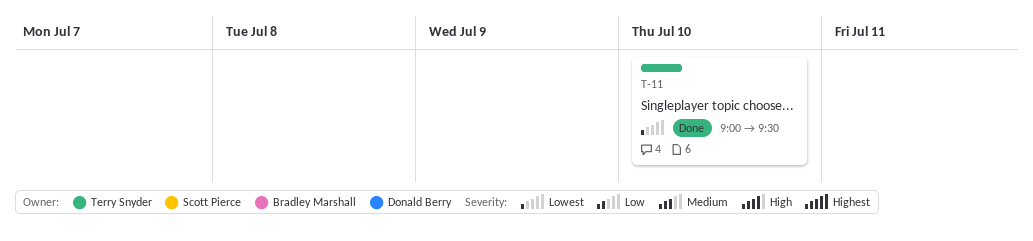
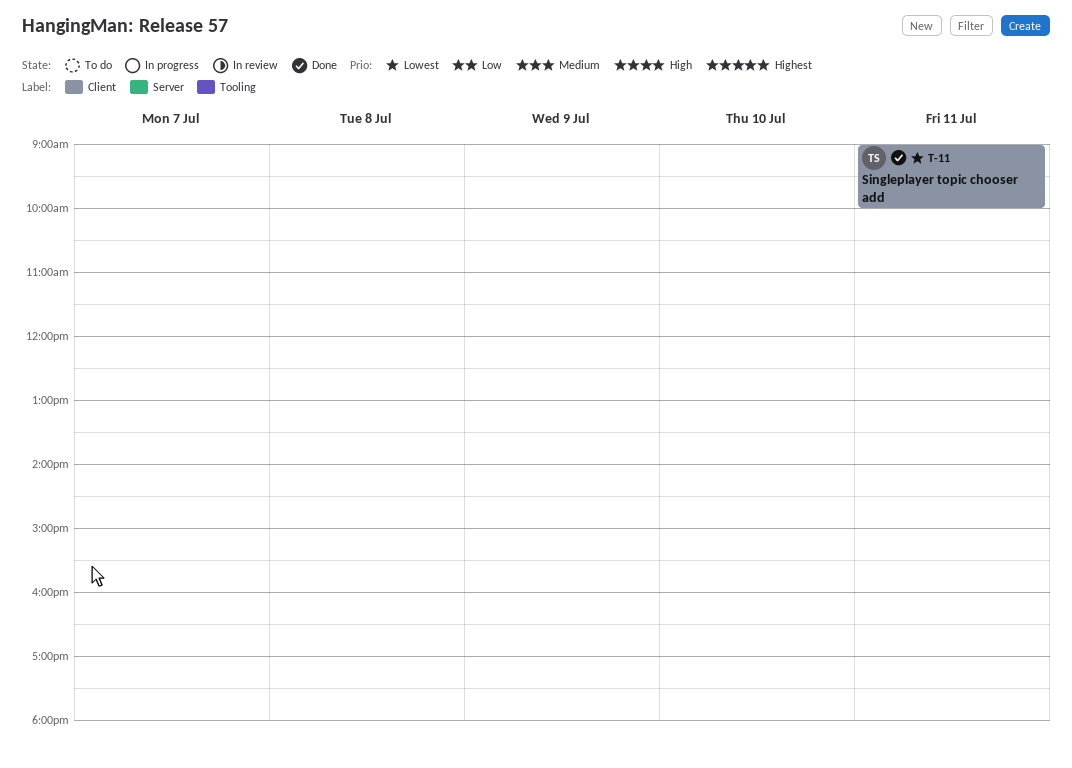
T-11, day: Jul 10 -> Jul 11
T-11, ends: 09:30 -> 10:00

